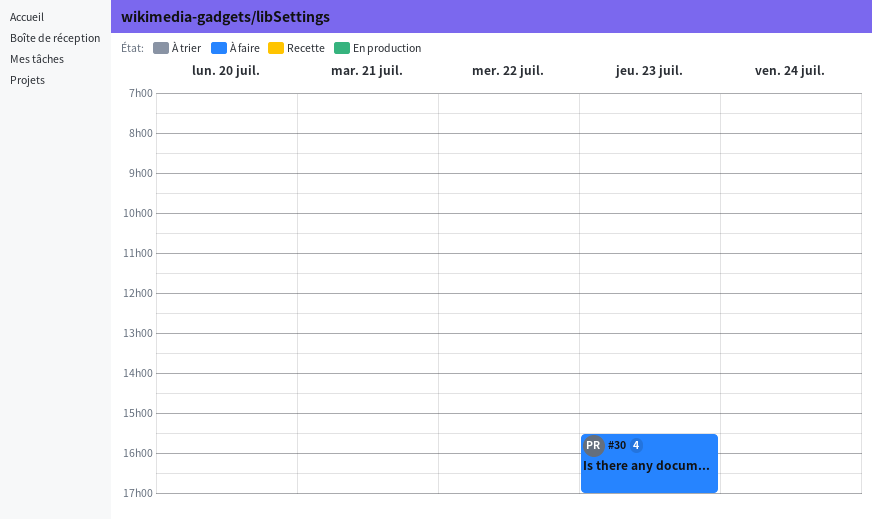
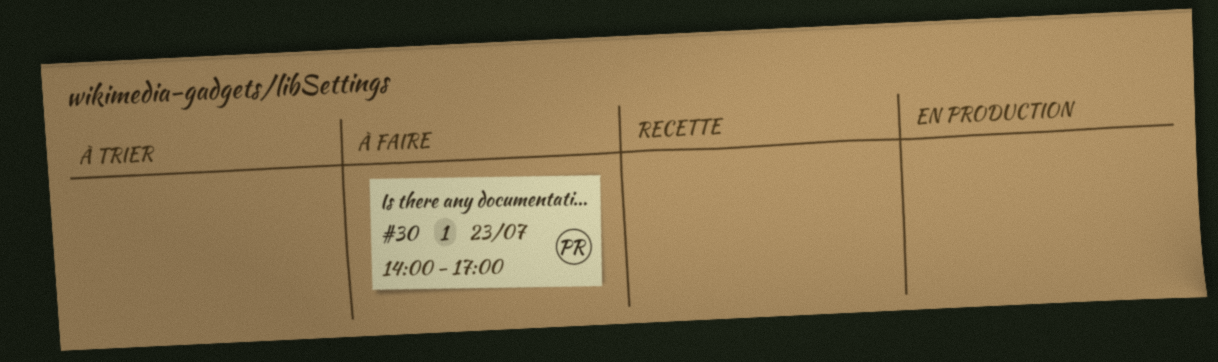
#30, estimate: 4 -> 1
#30, begins: 15:30 -> 14:00

